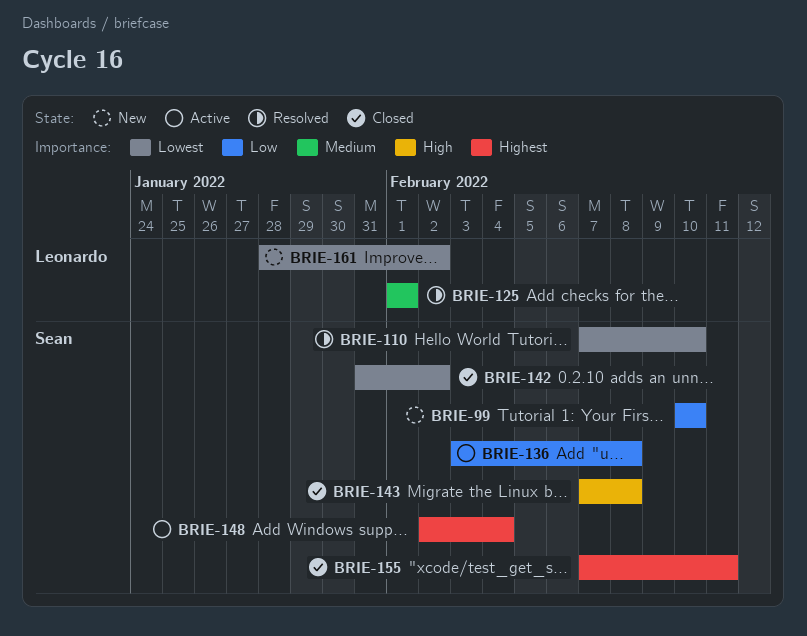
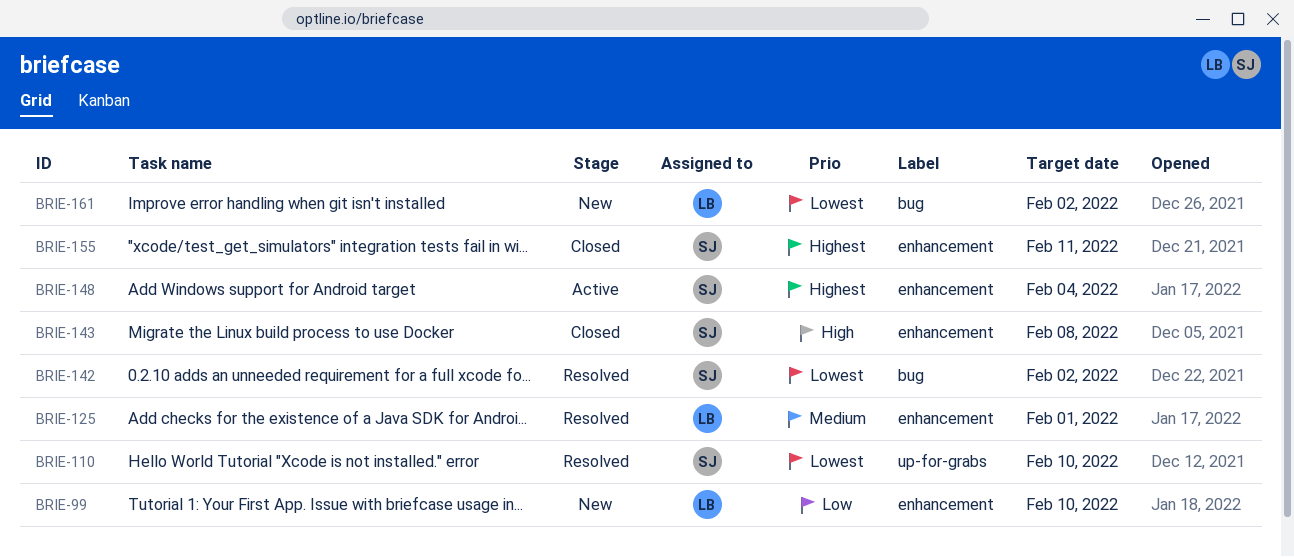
BRIE-99, owner: Sean -> Leonardo
BRIE-136: present -> none
BRIE-142, status: Closed -> Resolved

